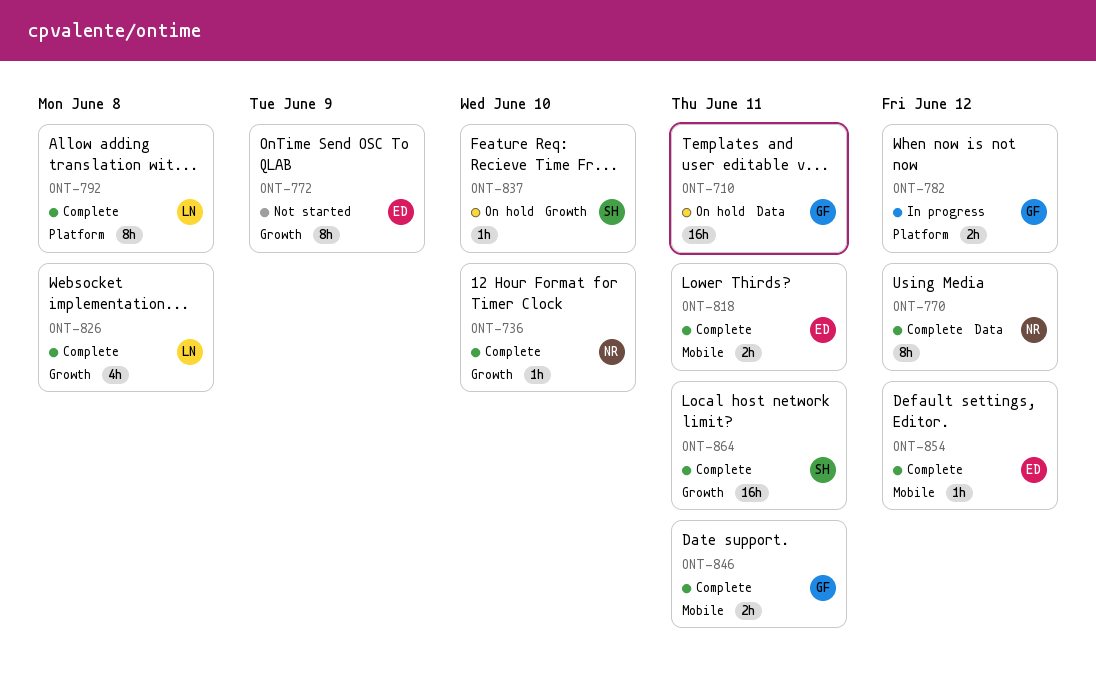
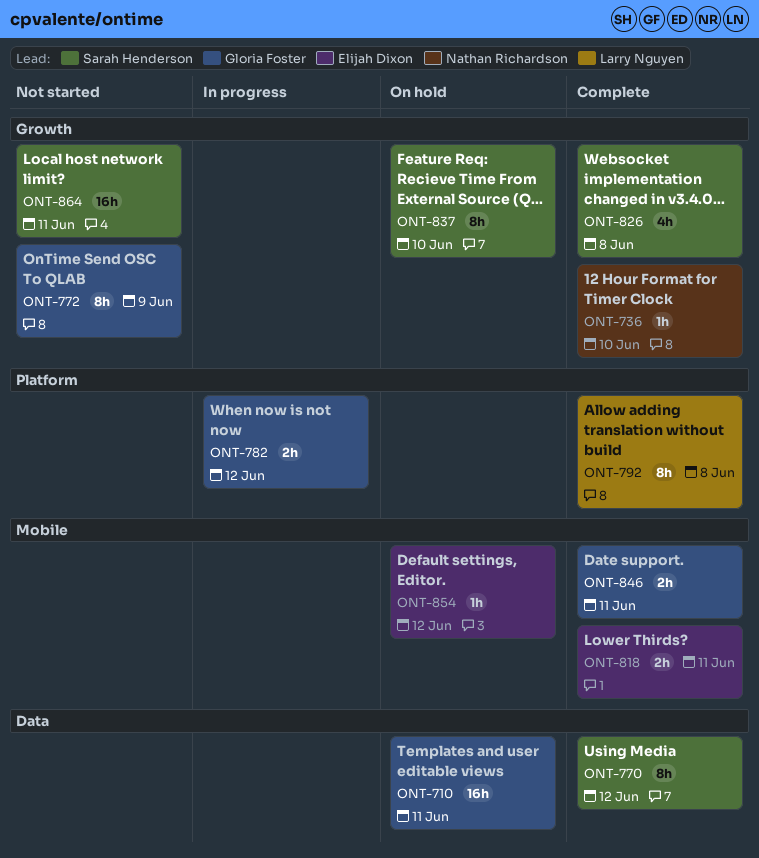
ONT-770, owner: Nathan Richardson -> Sarah Henderson
ONT-772, owner: Elijah Dixon -> Gloria Foster
ONT-826, owner: Larry Nguyen -> Sarah Henderson
ONT-837, estimate: 1h -> 8h
ONT-854, status: Complete -> On hold
ONT-864, status: Complete -> Not started

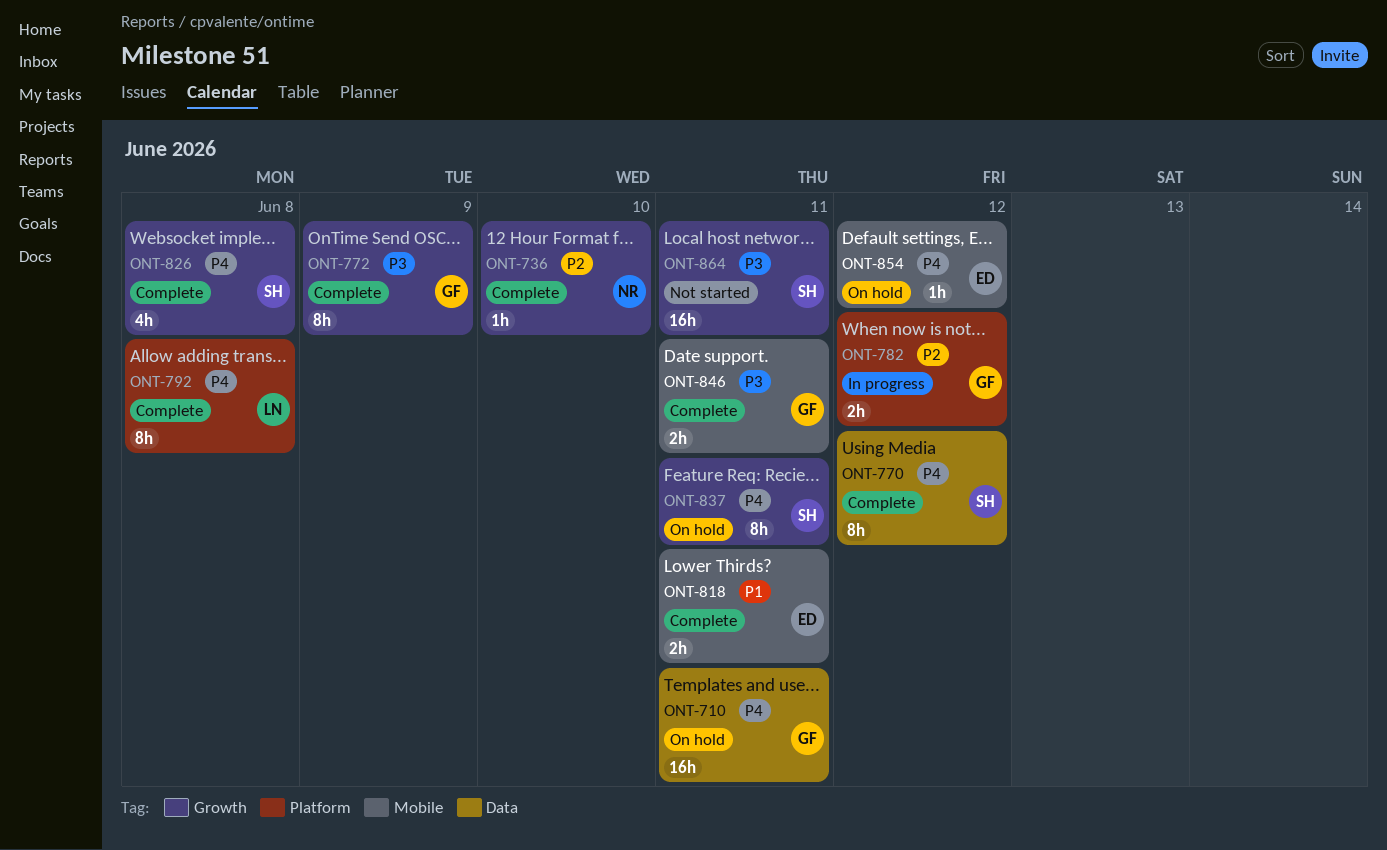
ONT-772, status: Not started -> Complete
ONT-837, due: Jun 10 -> Jun 11

